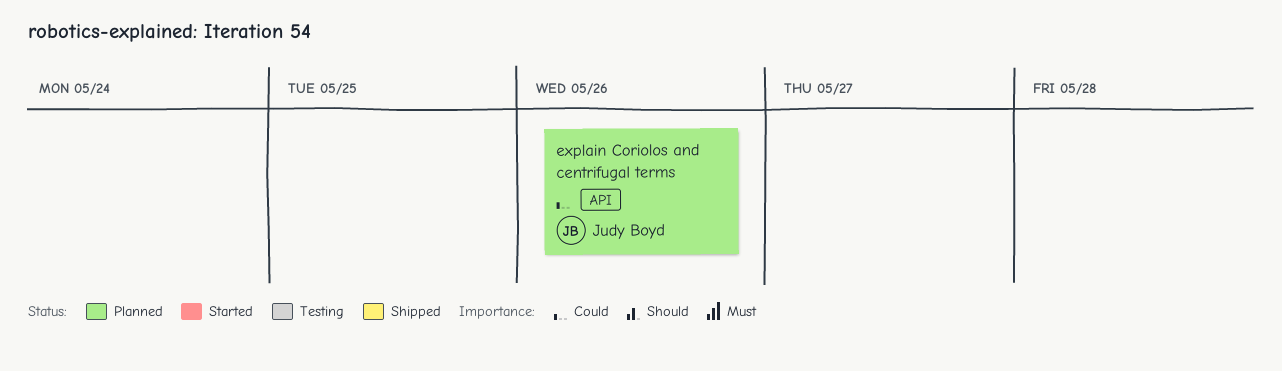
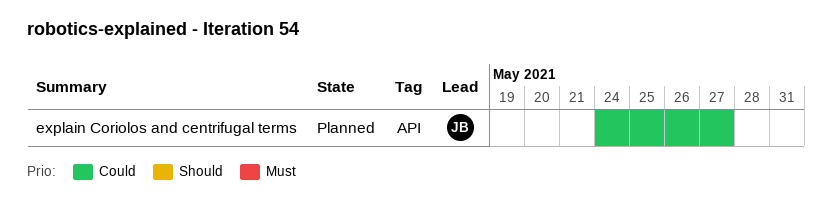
explain Coriolos and centrifugal terms, due: May 26 -> May 27

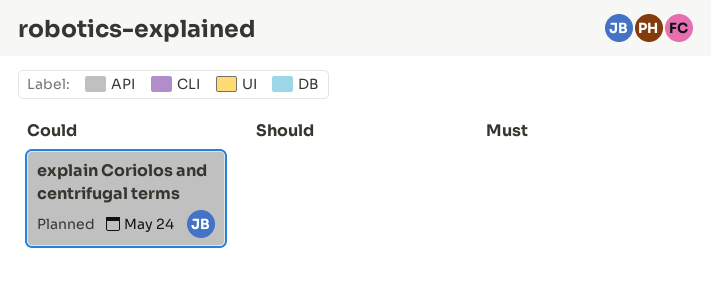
explain Coriolos and centrifugal terms, due: May 27 -> May 24

